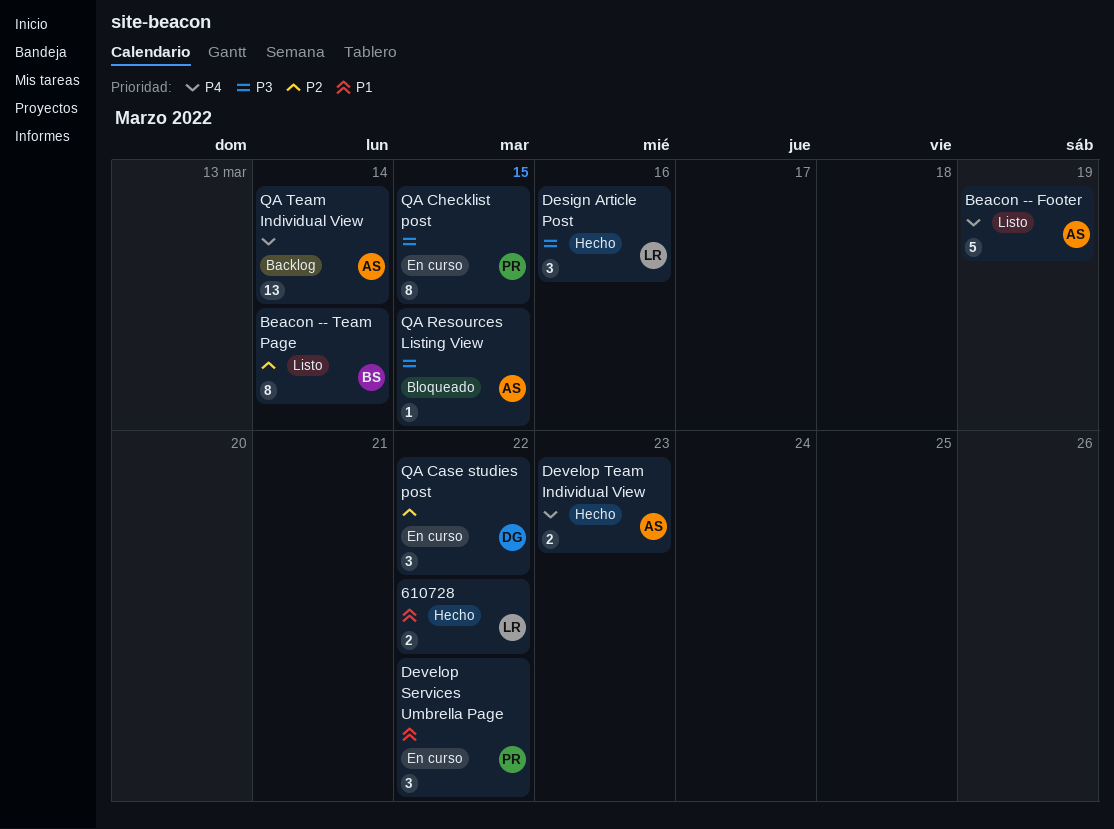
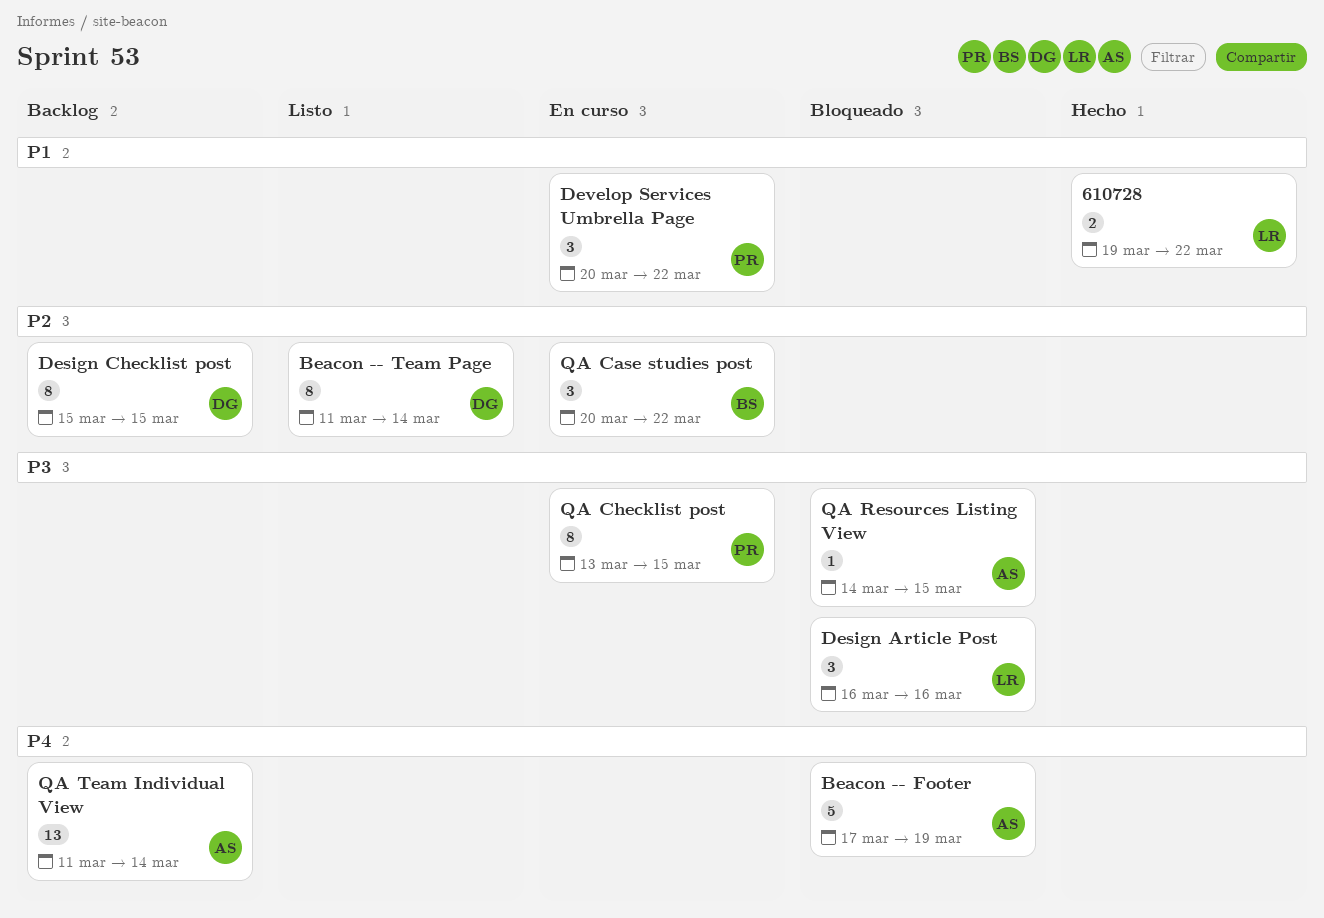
Beacon -- Footer, status: Listo -> Bloqueado
Beacon -- Team Page, owner: BS -> DG
Design Article Post, status: Hecho -> Bloqueado
Design Checklist post: none -> present
Develop Team Individual View: present -> none
QA Case studies post, owner: DG -> BS

